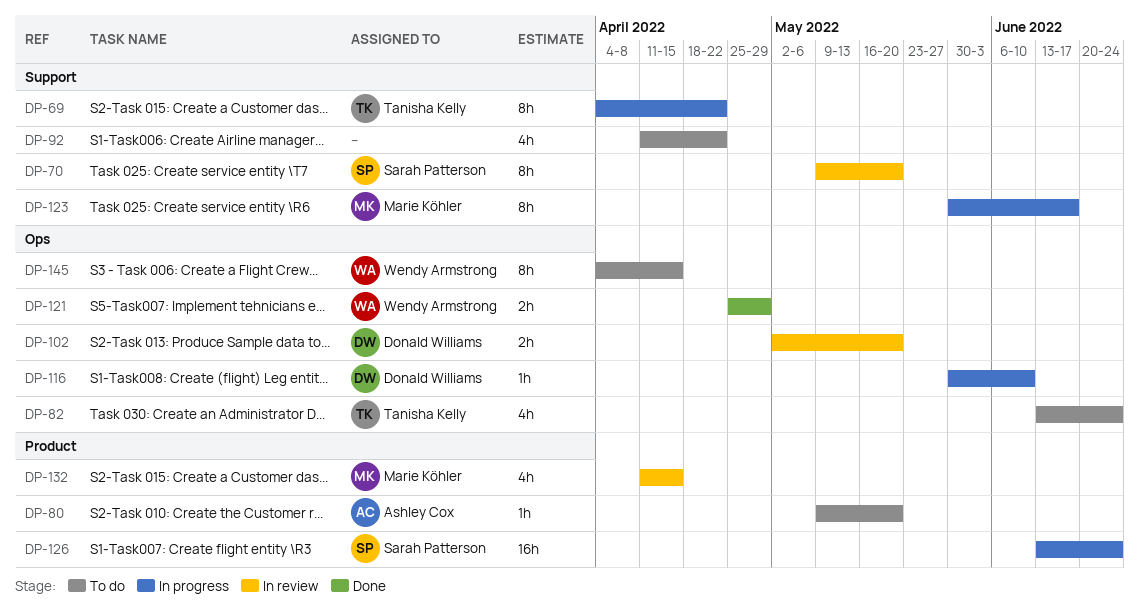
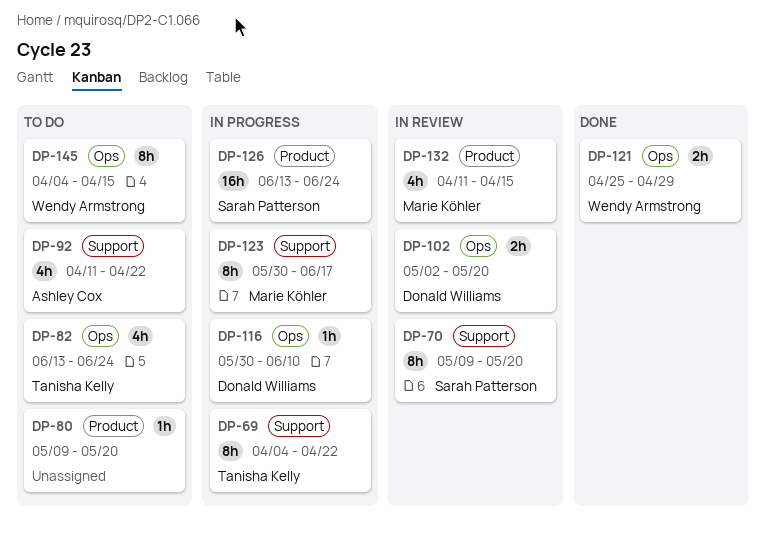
DP-80, owner: Ashley Cox -> none
DP-92, owner: none -> Ashley Cox

